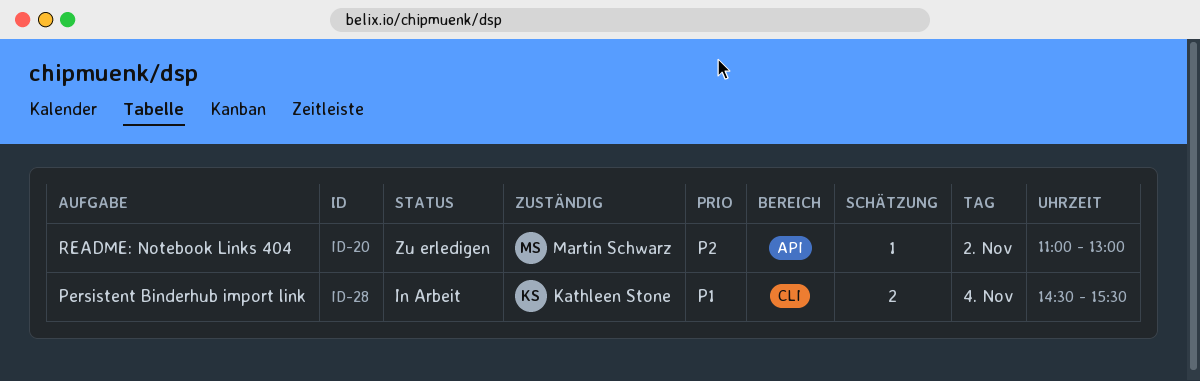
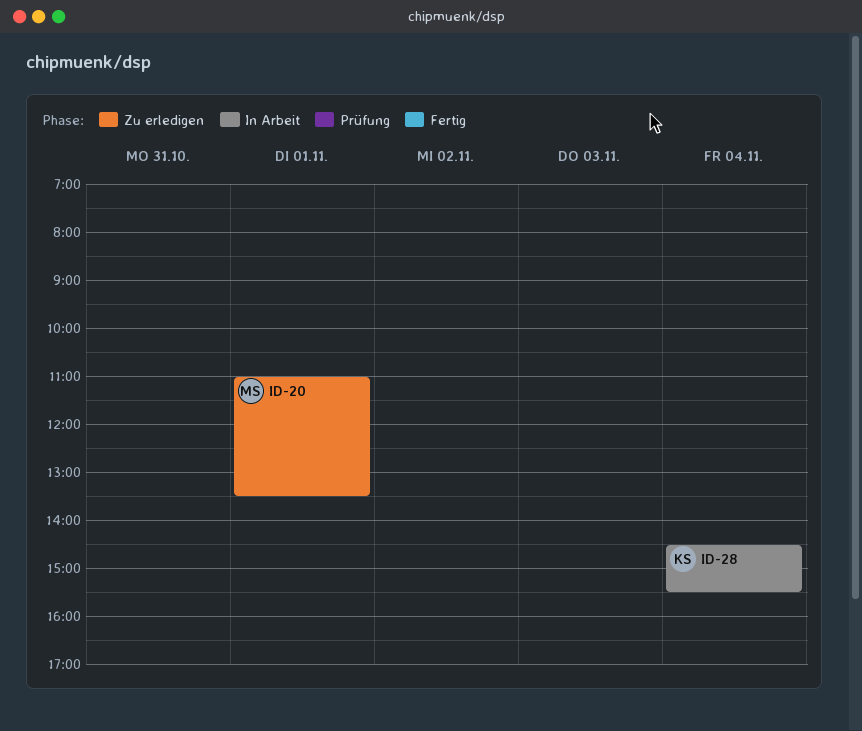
ID-20, day: Nov 2 -> Nov 1
ID-20, ends: 13:00 -> 13:30

